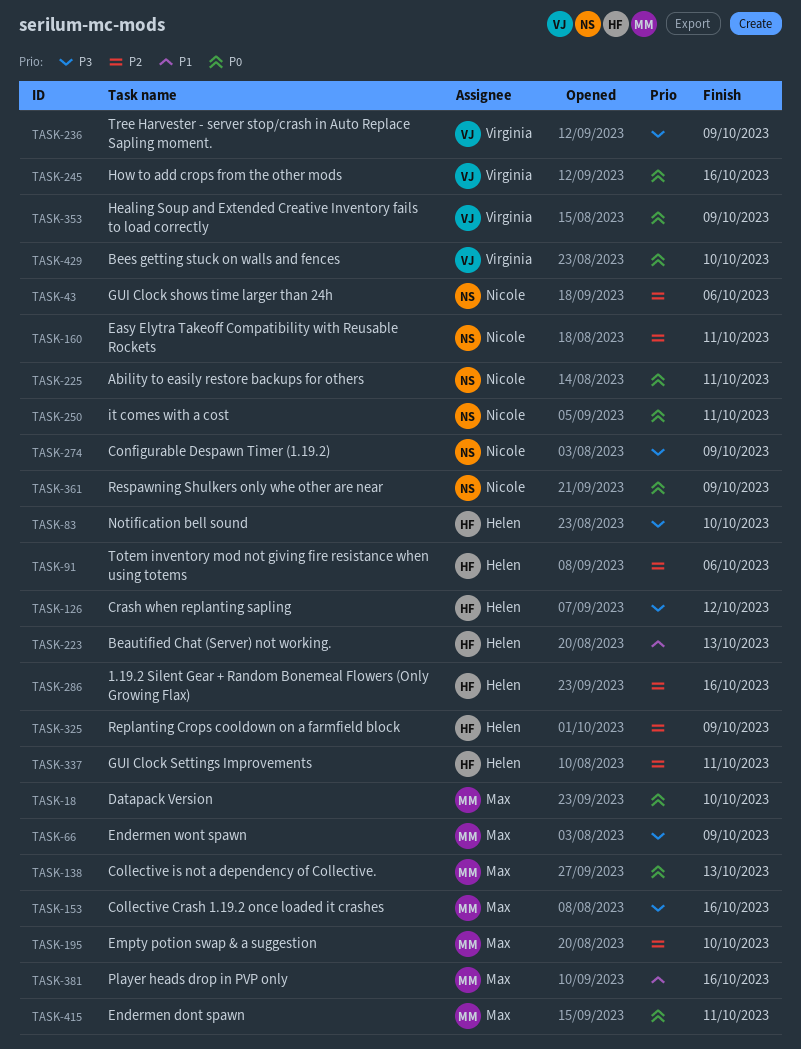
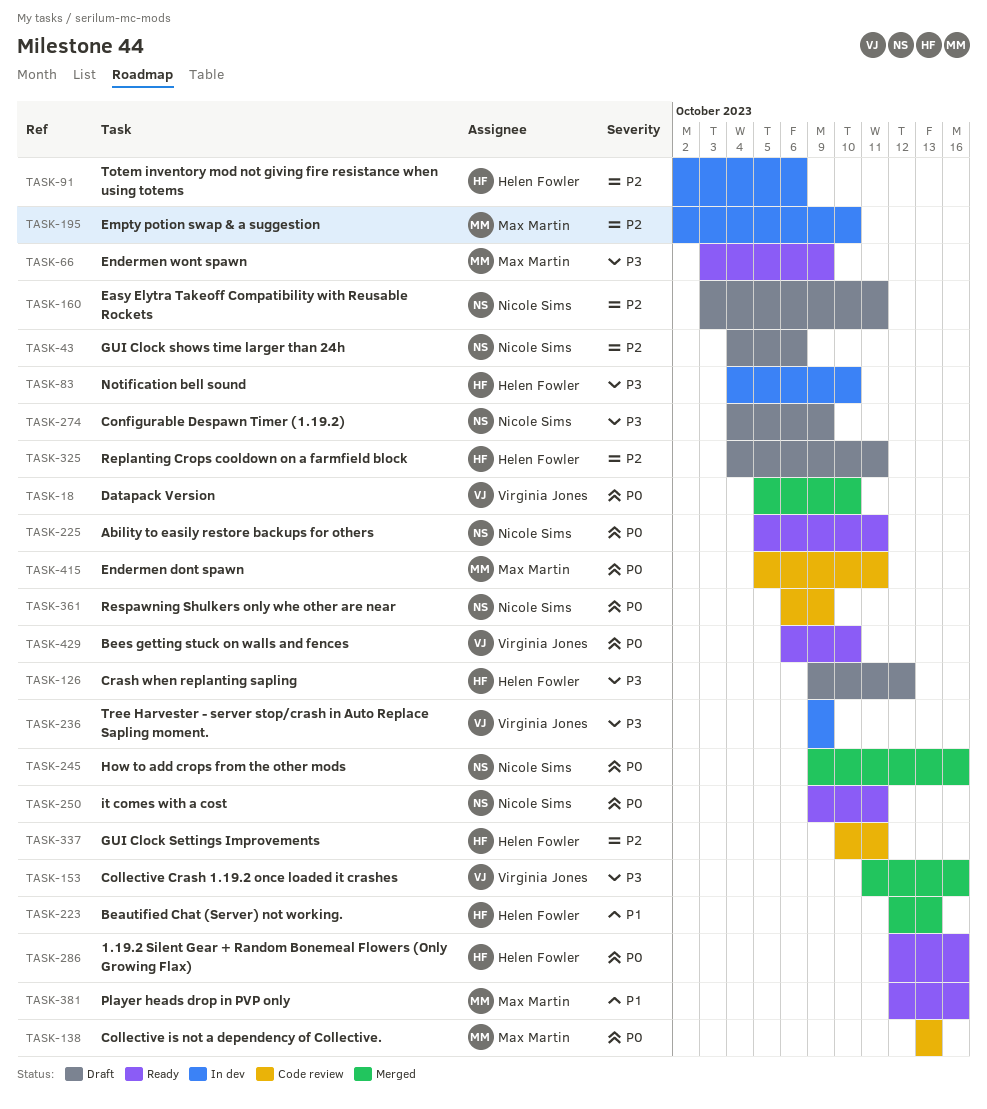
TASK-18, owner: Max Martin -> Virginia Jones
TASK-153, owner: Max Martin -> Virginia Jones
TASK-245, owner: Virginia Jones -> Nicole Sims
TASK-286, priority: P2 -> P0
TASK-325, due: Oct 9 -> Oct 11
TASK-353: present -> none

